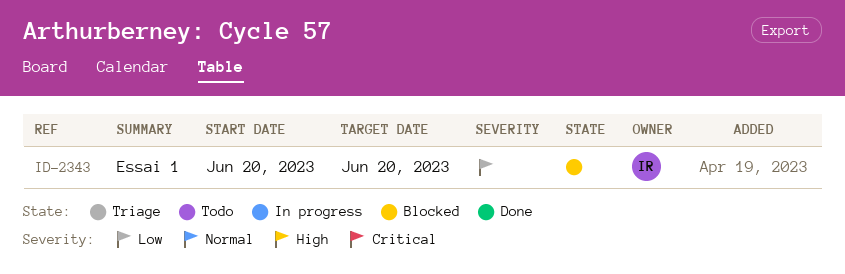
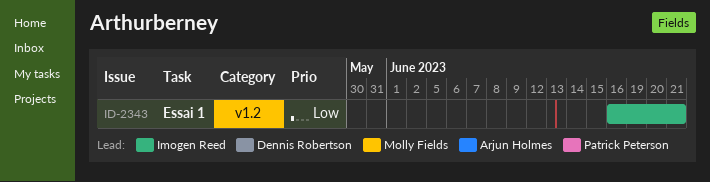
ID-2343, start: Jun 20 -> Jun 16
ID-2343, due: Jun 20 -> Jun 21

